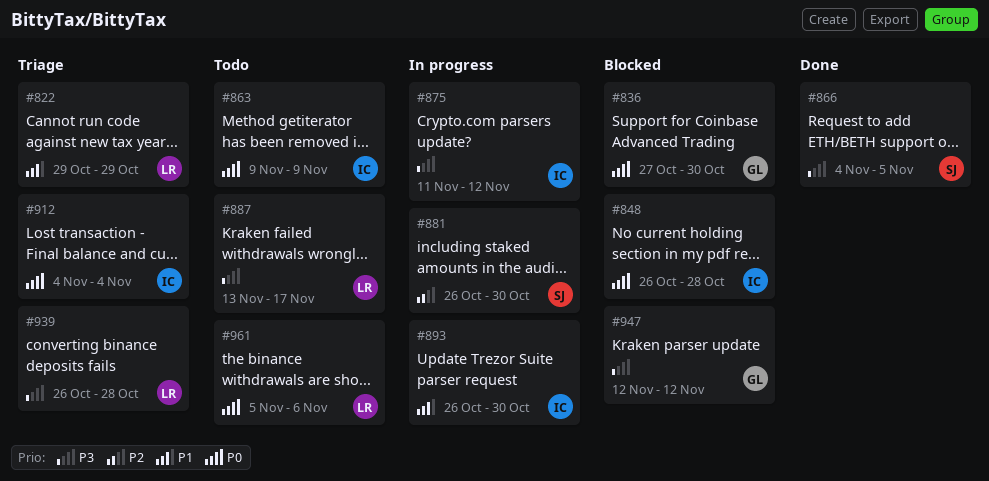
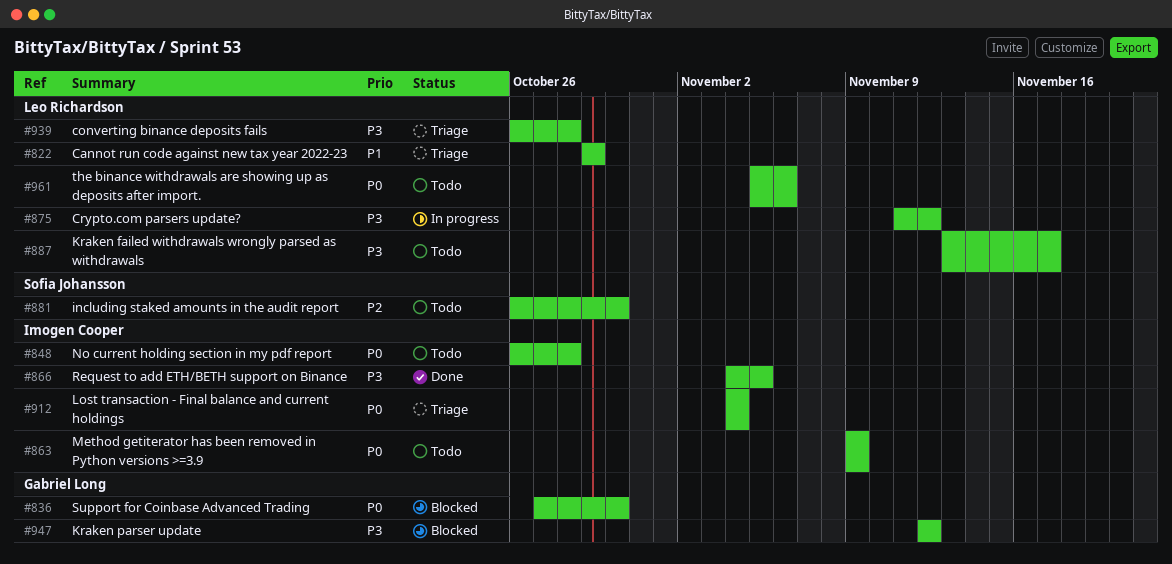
#848, status: Blocked -> Todo
#866, owner: Sofia Johansson -> Imogen Cooper
#875, owner: Imogen Cooper -> Leo Richardson
#881, status: In progress -> Todo
#893: present -> none

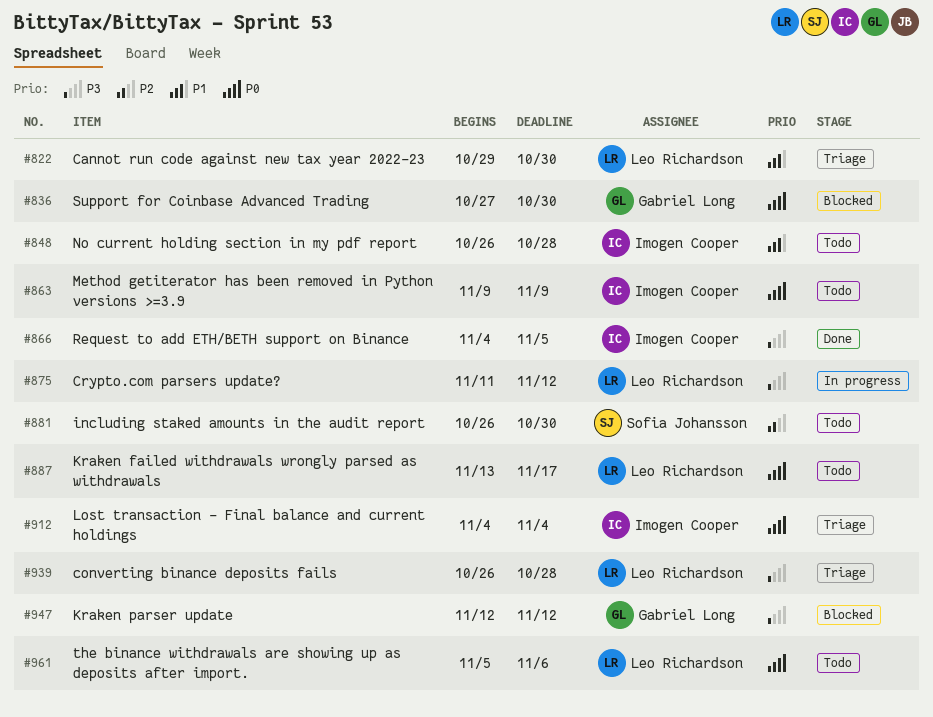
#822, due: Oct 29 -> Oct 30
#848, priority: P0 -> P1
#887, priority: P3 -> P0

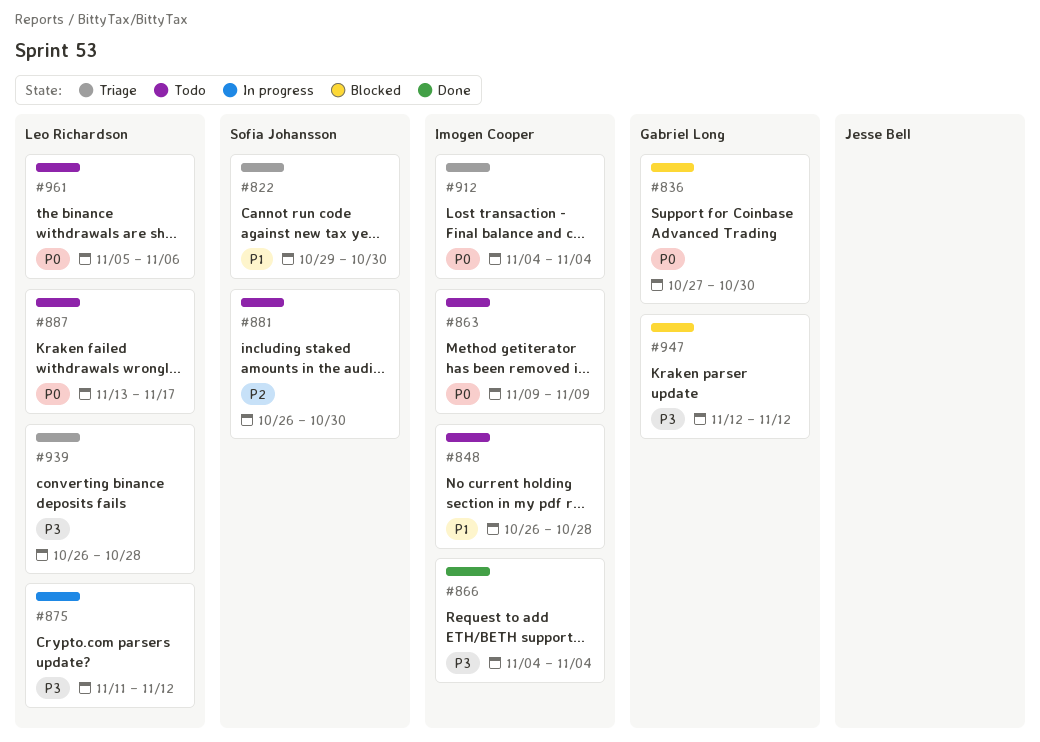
#822, owner: Leo Richardson -> Sofia Johansson
#866, due: Nov 5 -> Nov 4

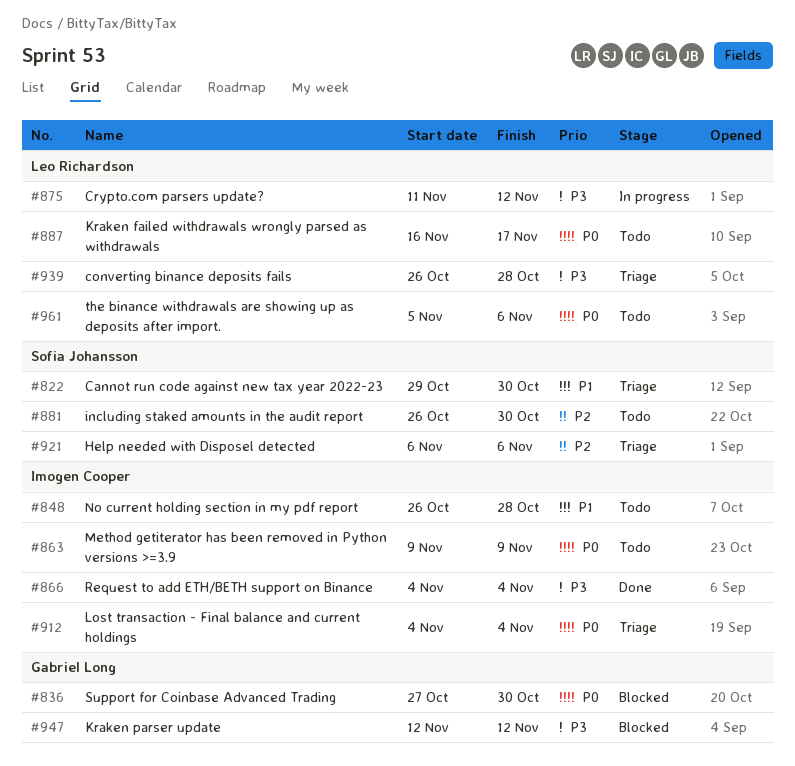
#887, start: Nov 13 -> Nov 16
#921: none -> present

